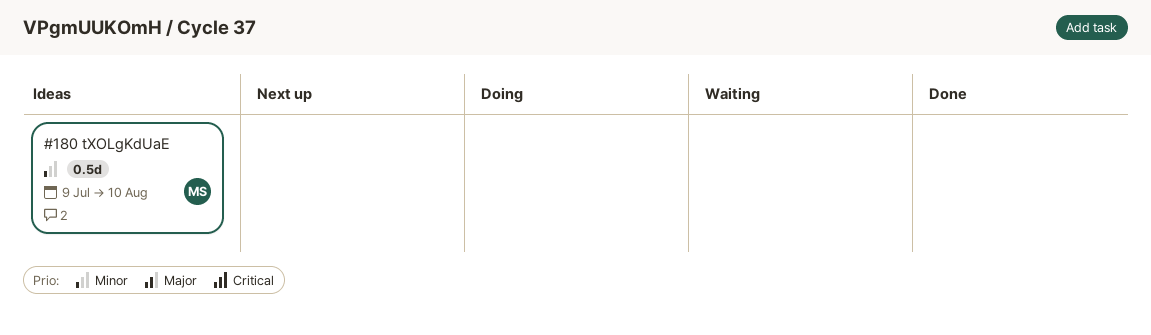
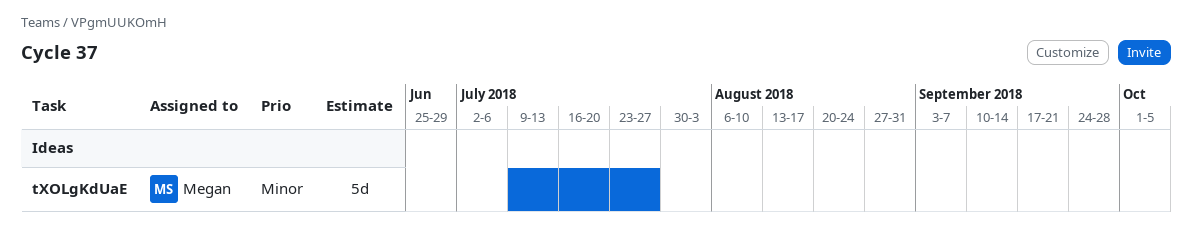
tXOLgKdUaE, estimate: 0.5d -> 5d
tXOLgKdUaE, due: Aug 10 -> Jul 27

